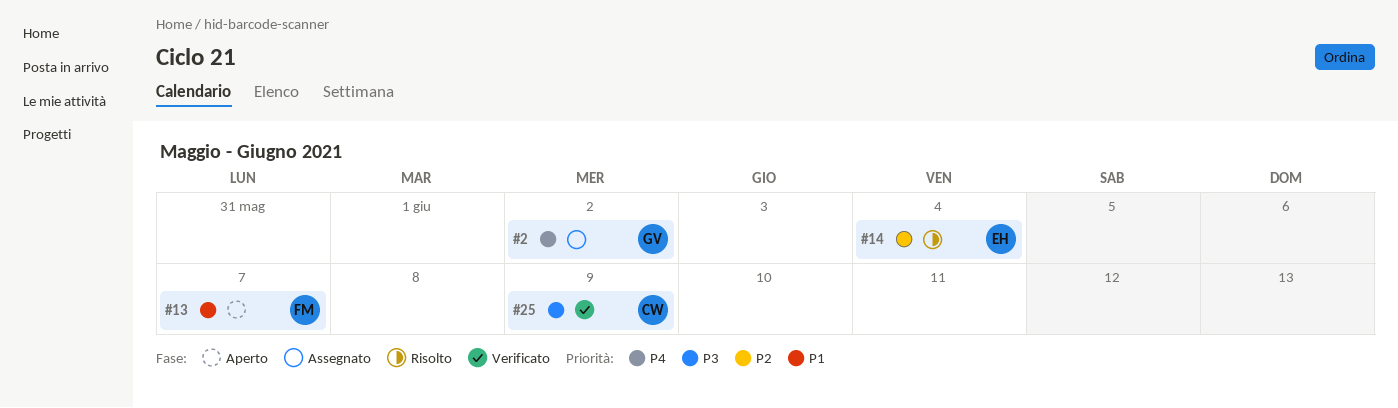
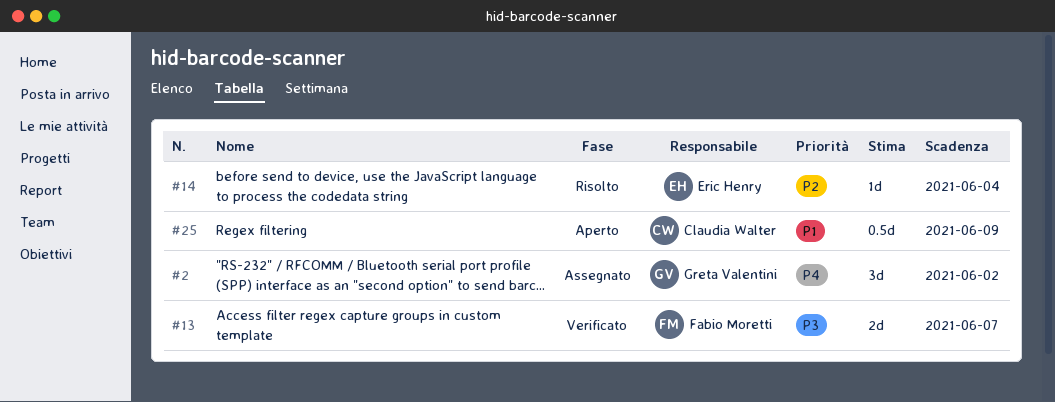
#13, status: Aperto -> Verificato
#13, priority: P1 -> P3
#25, status: Verificato -> Aperto
#25, priority: P3 -> P1

